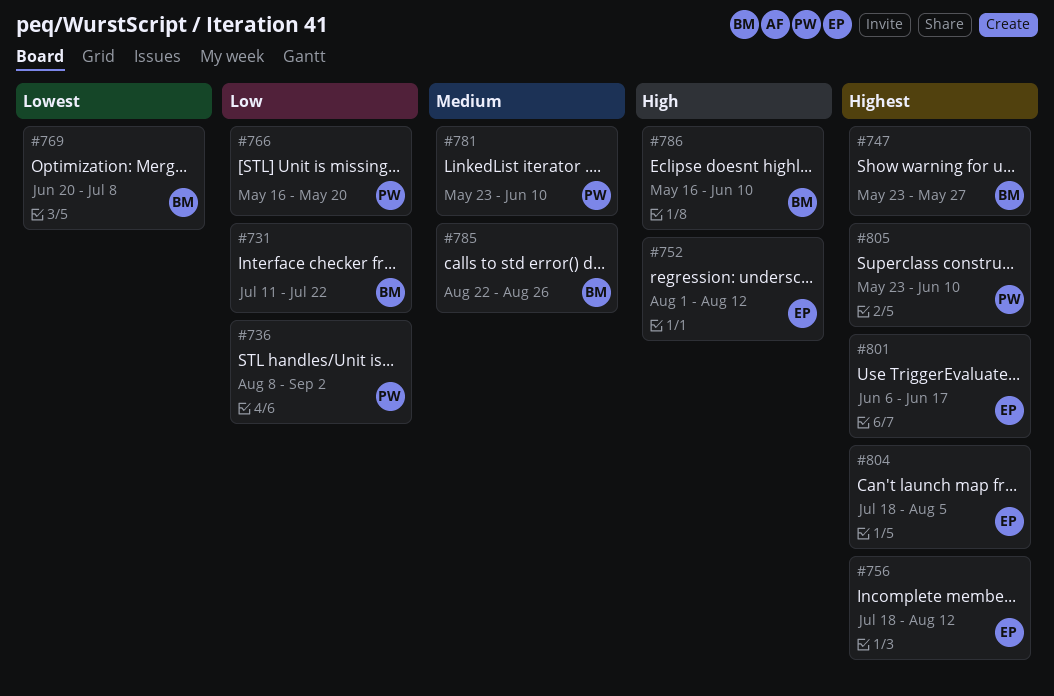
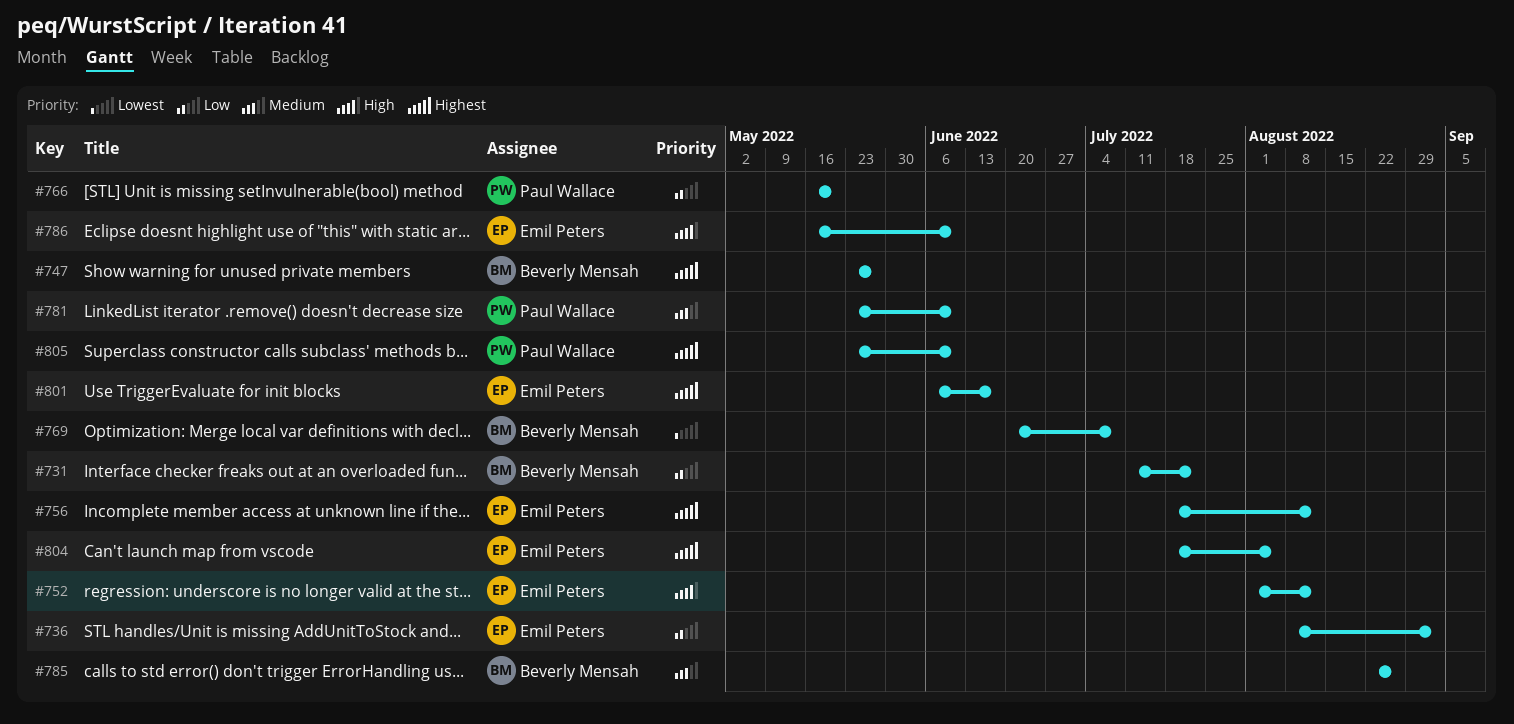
#736, owner: Paul Wallace -> Emil Peters
#786, owner: Beverly Mensah -> Emil Peters

